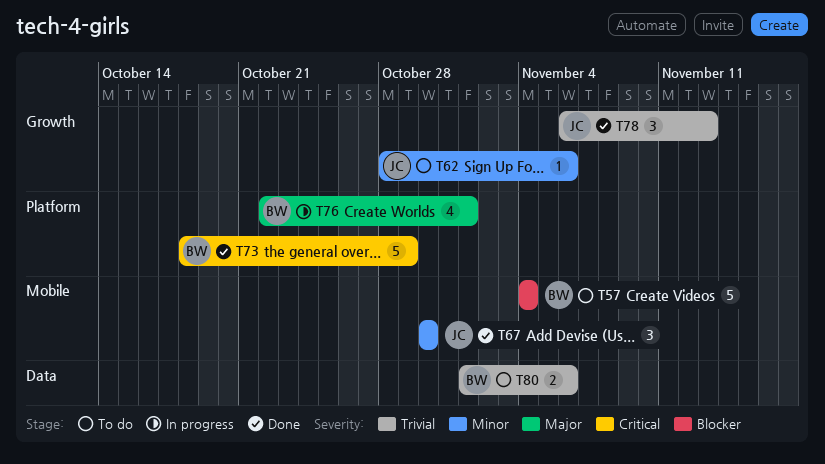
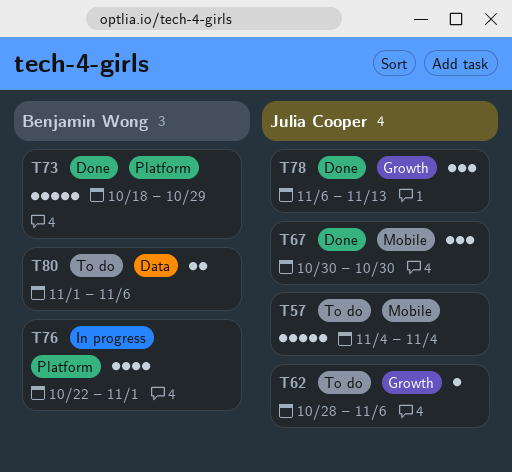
T57, owner: Benjamin Wong -> Julia Cooper

